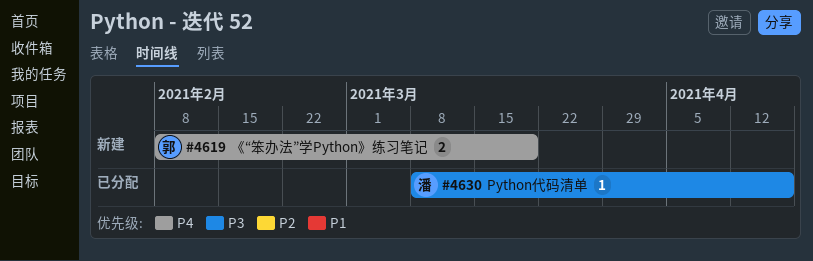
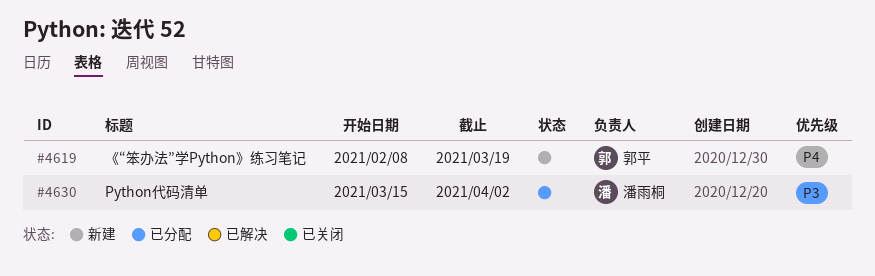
#4630, start: Mar 8 -> Mar 15
#4630, due: Apr 16 -> Apr 2

